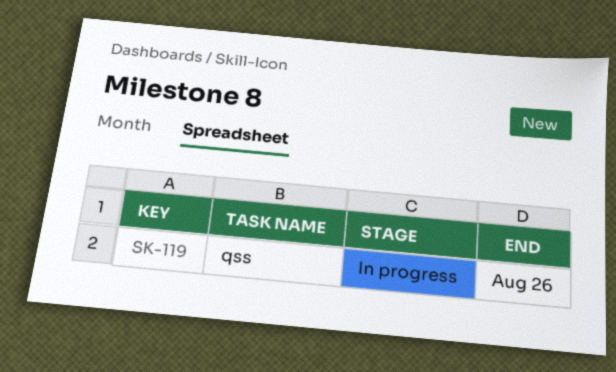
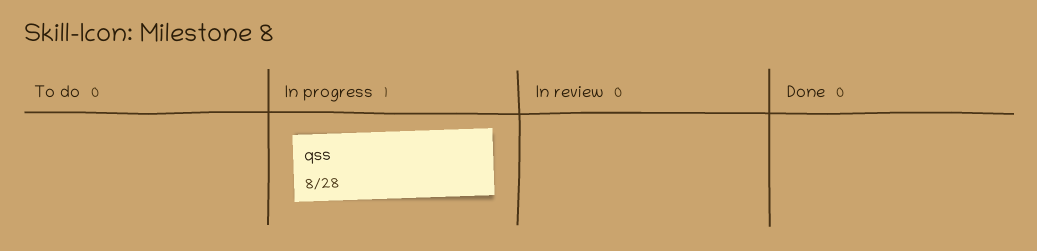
qss, due: Aug 26 -> Aug 28

